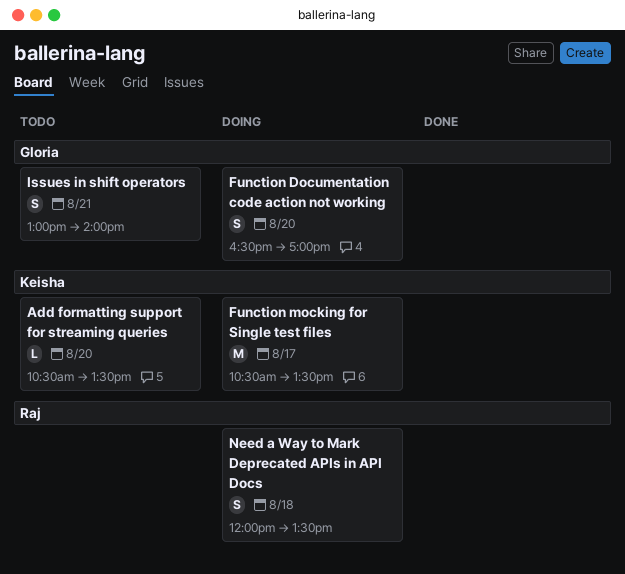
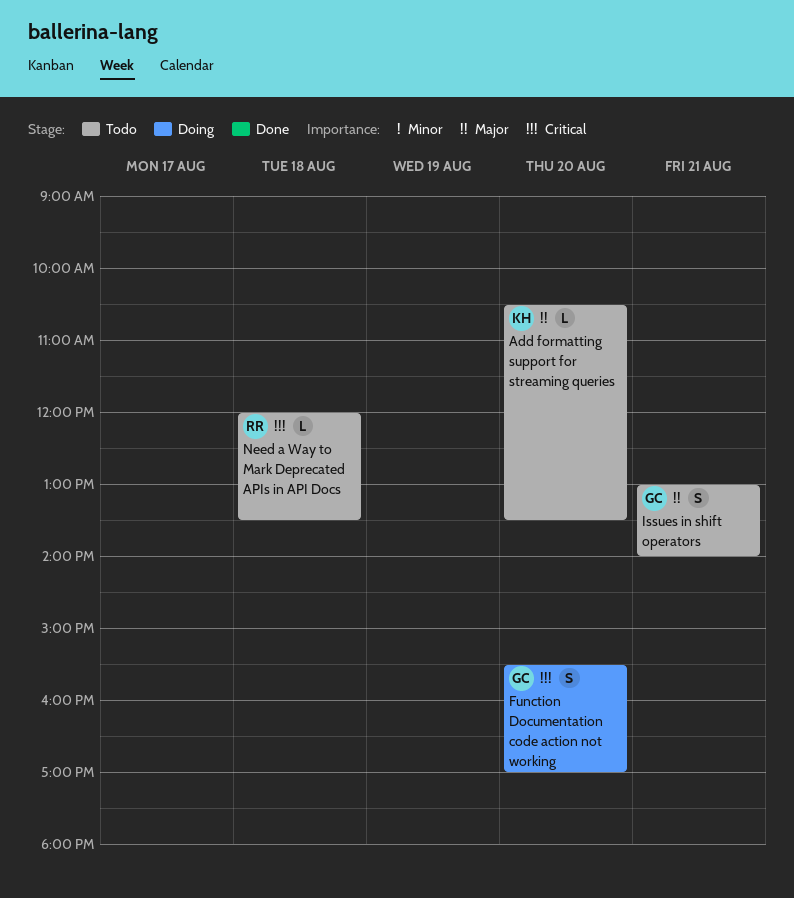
Function Documentation code action not working, begins: 16:30 -> 15:30
Function mocking for Single test files: present -> none
Need a Way to Mark Deprecated APIs in API Docs, status: Doing -> Todo
Need a Way to Mark Deprecated APIs in API Docs, estimate: S -> L

